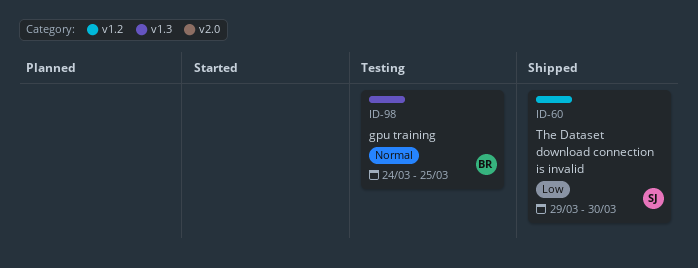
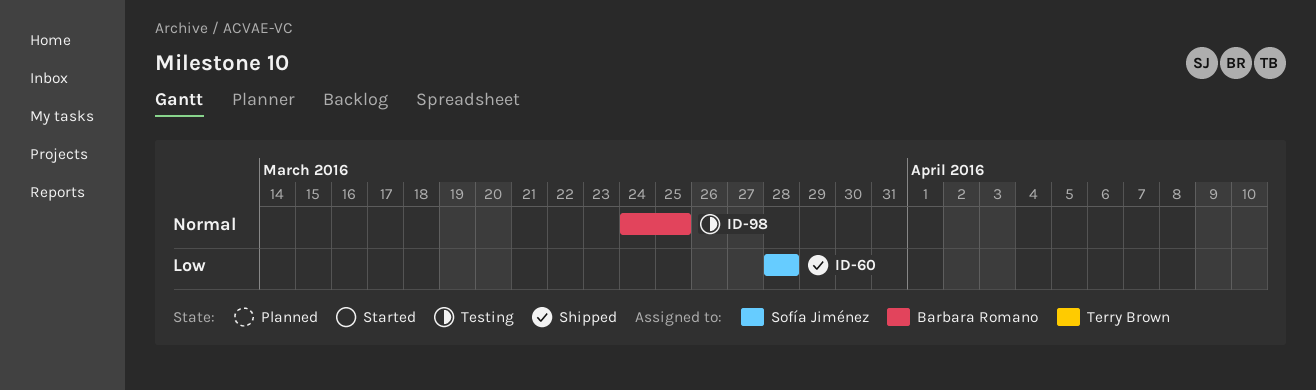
ID-60, start: Mar 29 -> Mar 28
ID-60, due: Mar 30 -> Mar 28

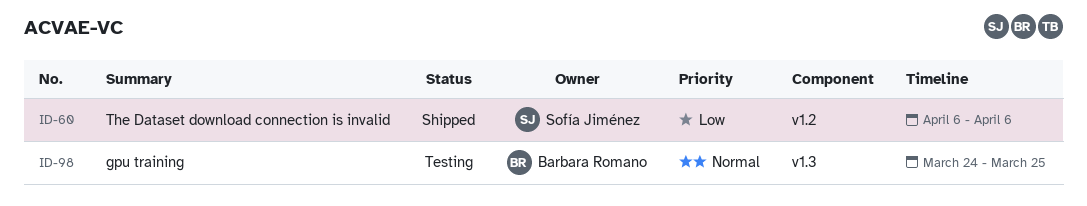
ID-60, start: Mar 28 -> Apr 6
ID-60, due: Mar 28 -> Apr 6

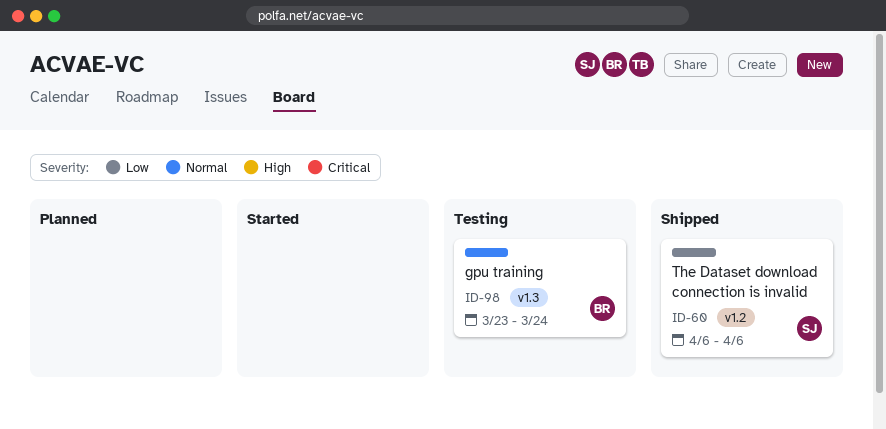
ID-98, start: Mar 24 -> Mar 23
ID-98, due: Mar 25 -> Mar 24

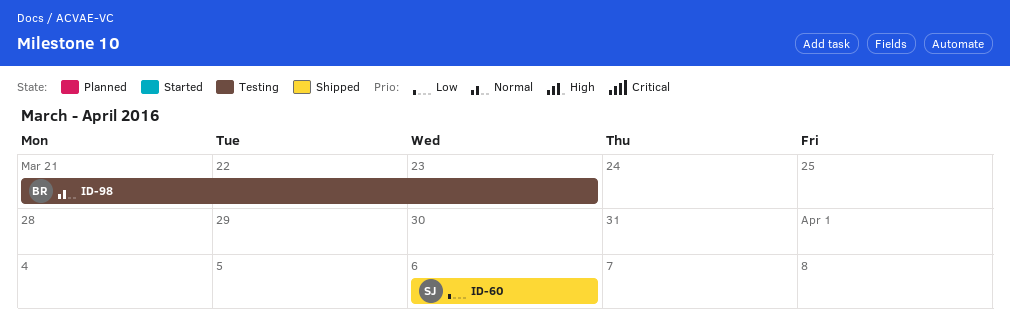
ID-98, start: Mar 23 -> Mar 21
ID-98, due: Mar 24 -> Mar 23

